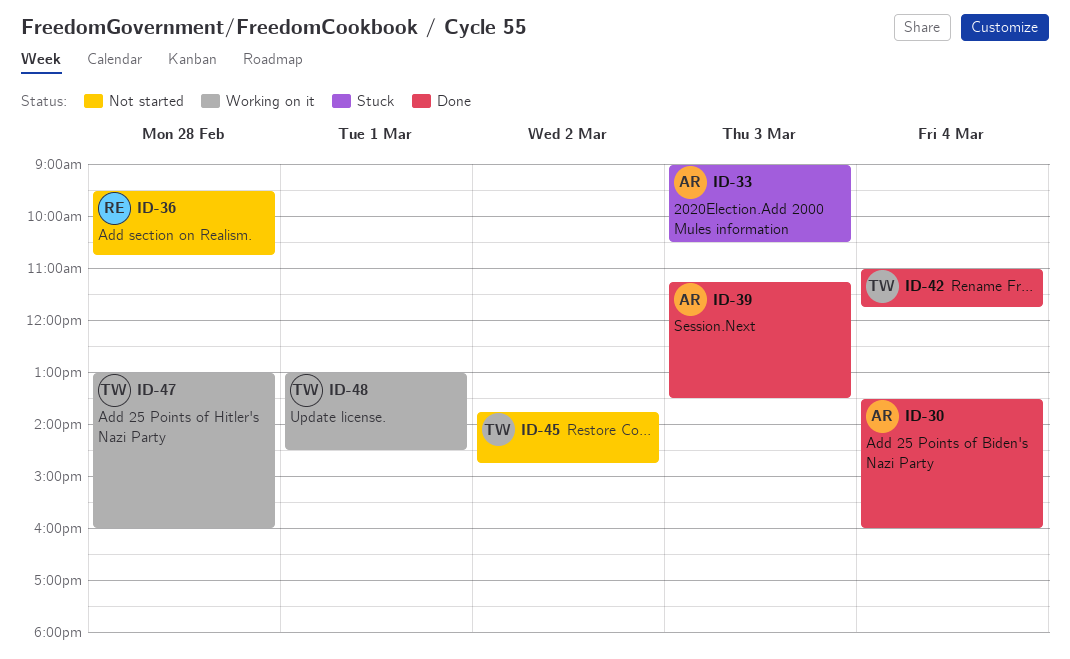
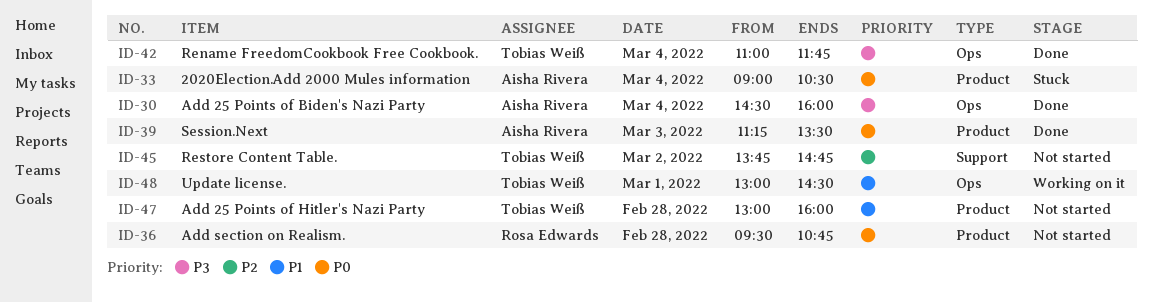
ID-30, begins: 13:30 -> 14:30
ID-33, day: Mar 3 -> Mar 4
ID-47, status: Working on it -> Not started

